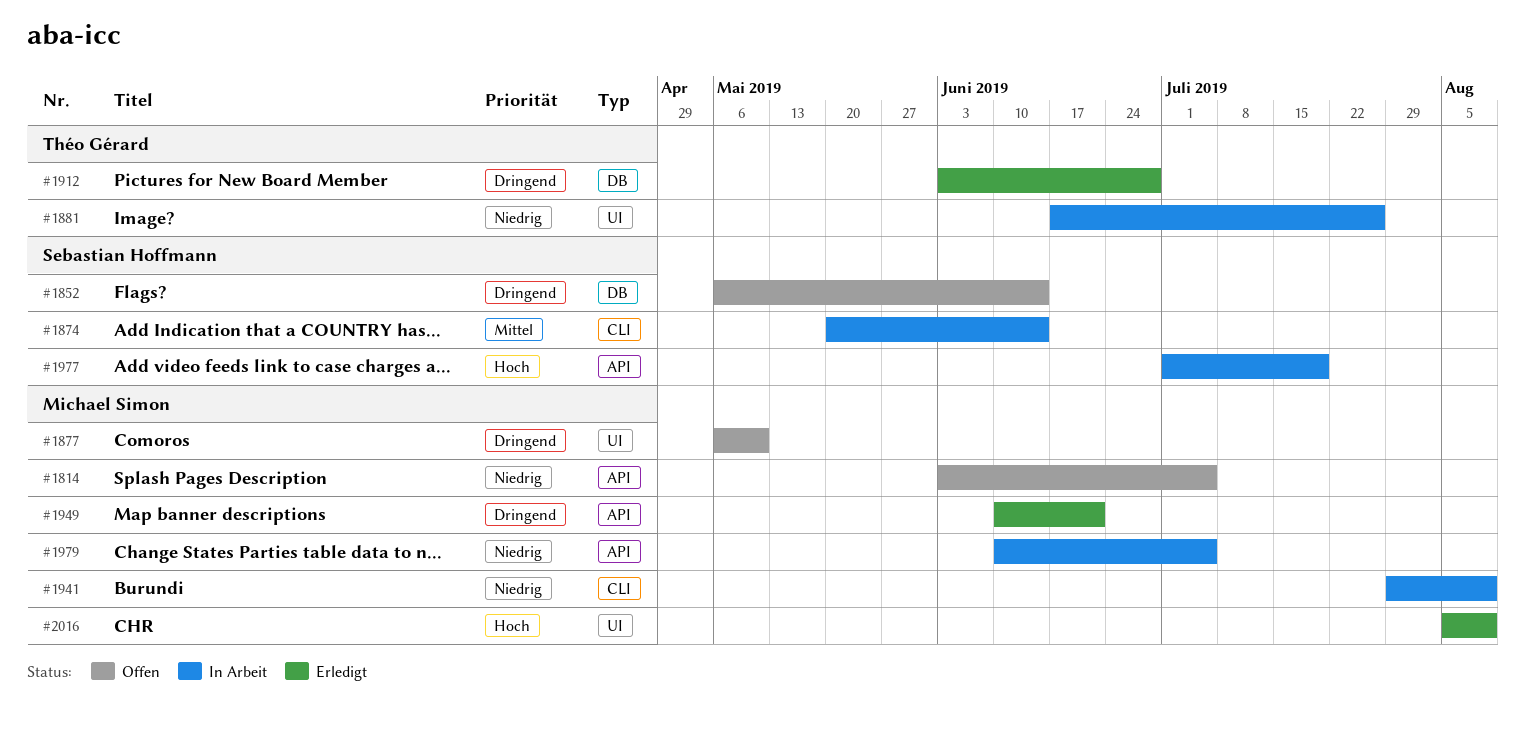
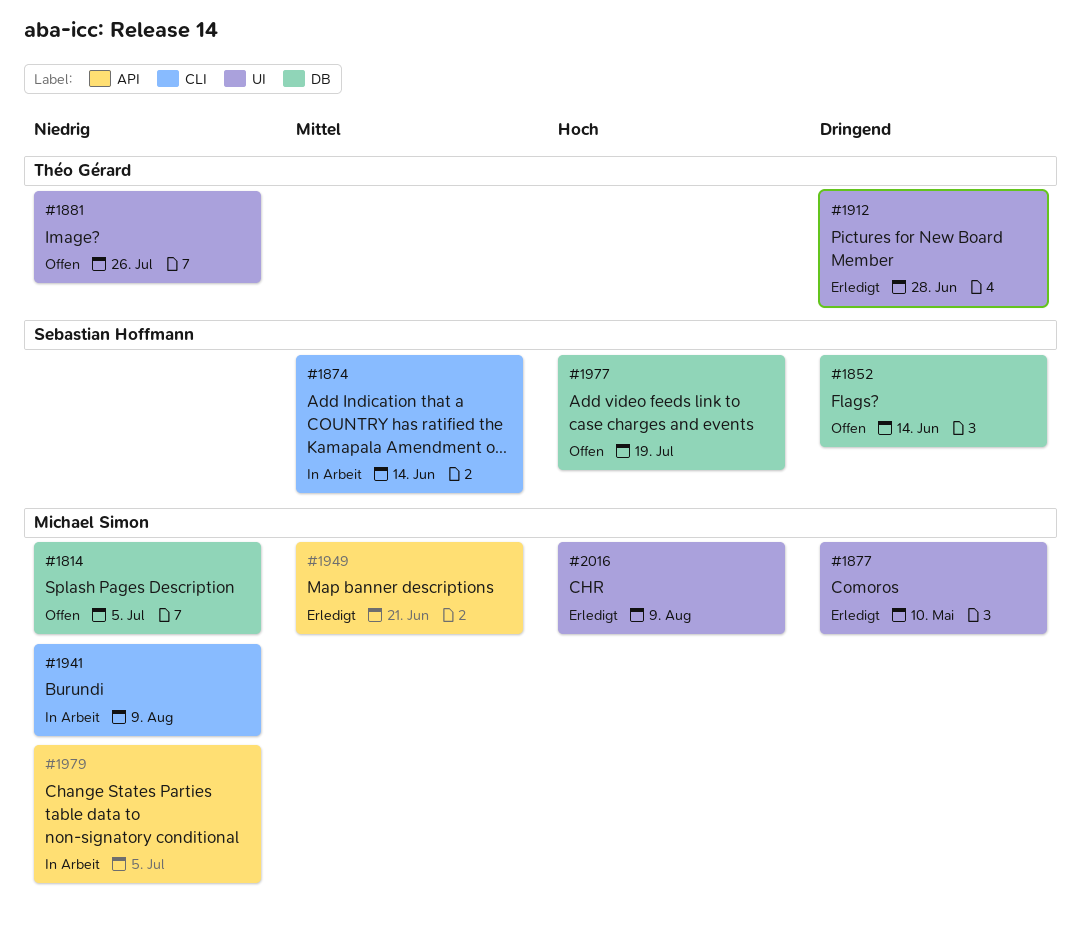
#1814, label: API -> DB
#1877, status: Offen -> Erledigt
#1881, status: In Arbeit -> Offen
#1912, label: DB -> UI
#1949, priority: Dringend -> Mittel
#1977, status: In Arbeit -> Offen
#1977, label: API -> DB

